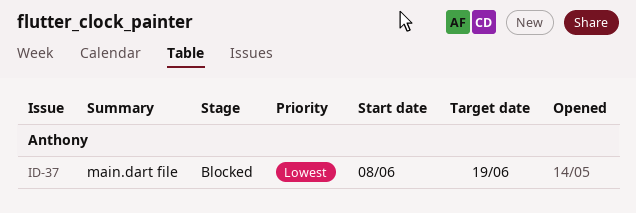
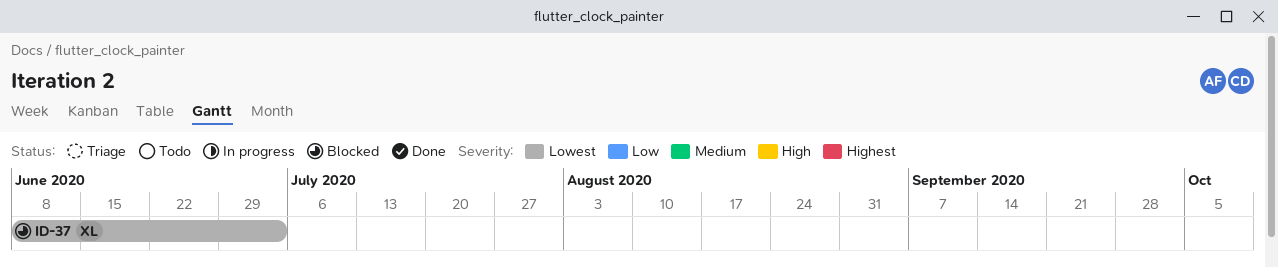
ID-37, due: Jun 19 -> Jul 3

